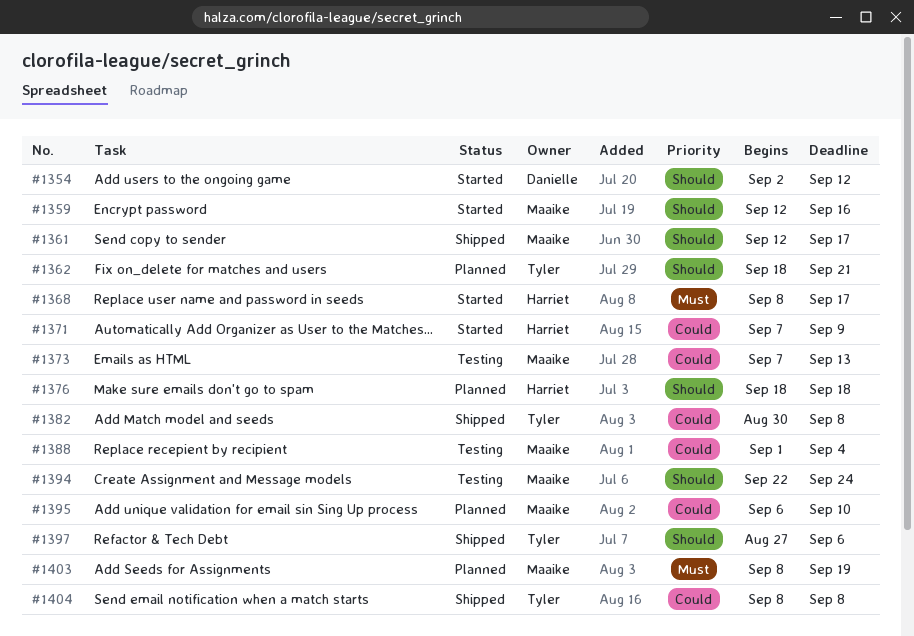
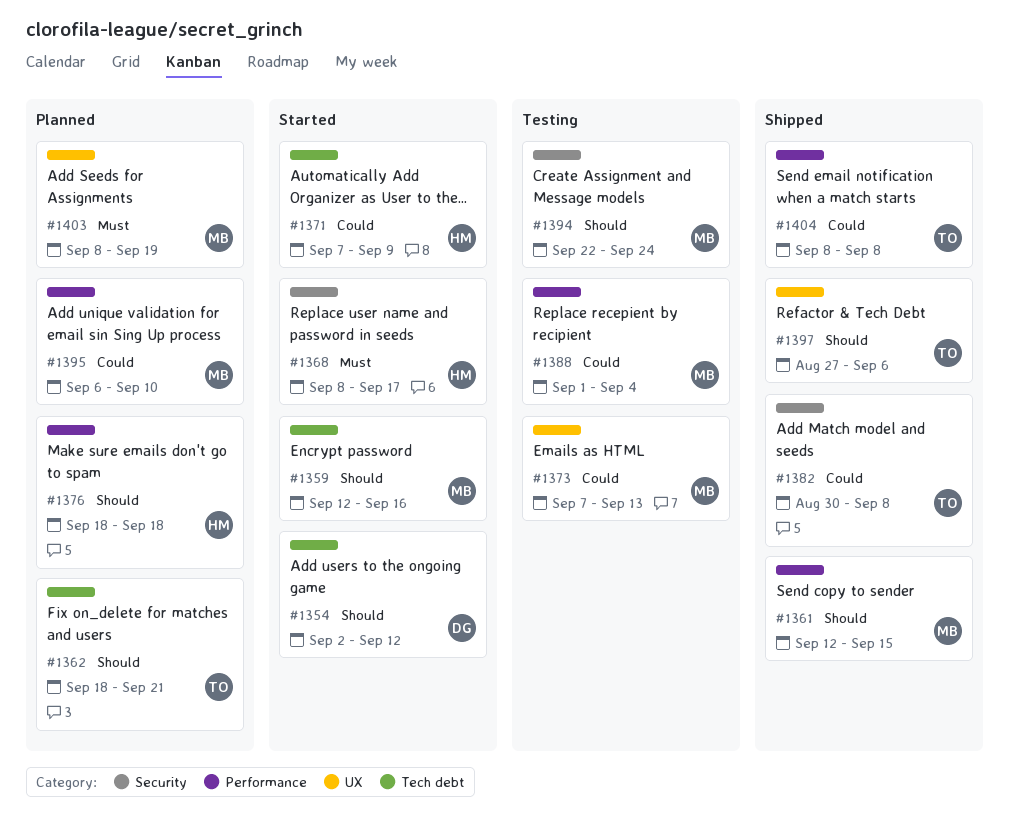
#1361, due: Sep 17 -> Sep 15

